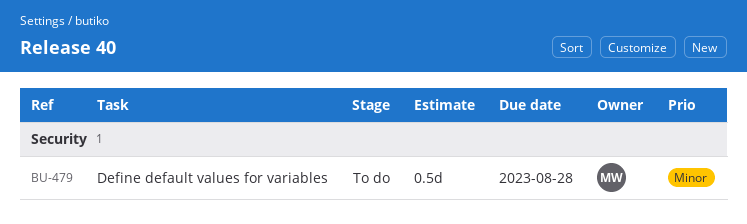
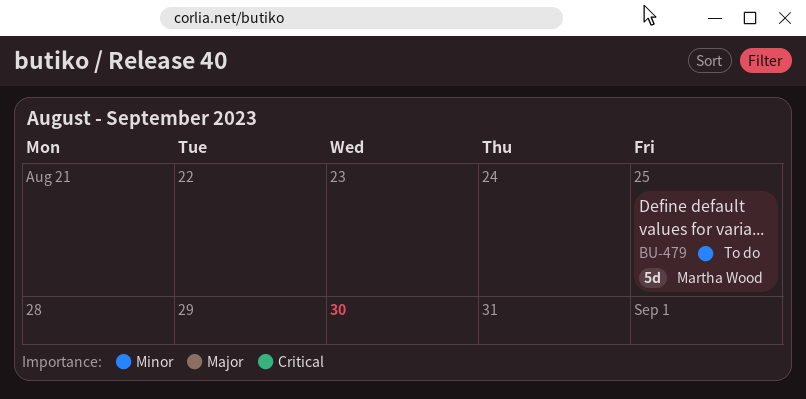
BU-479, estimate: 0.5d -> 5d
BU-479, due: Aug 28 -> Aug 25

